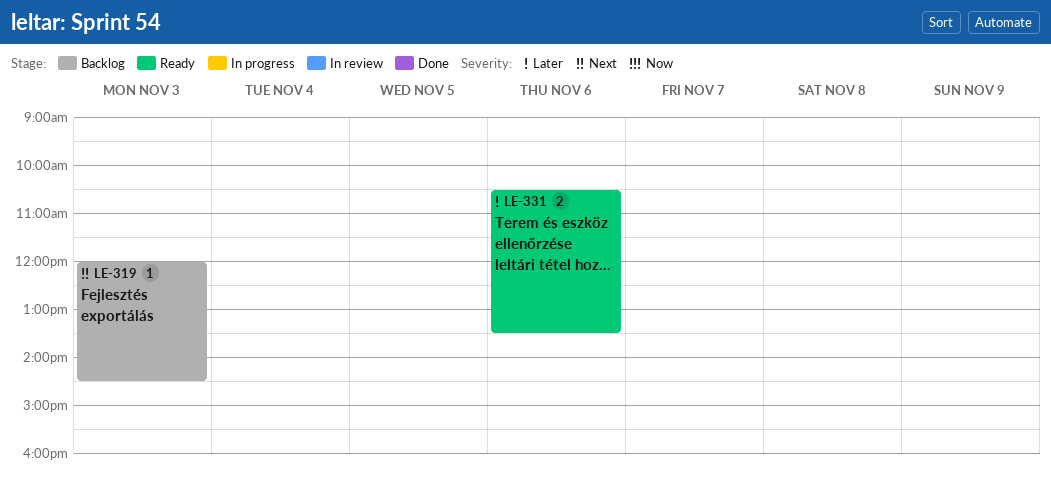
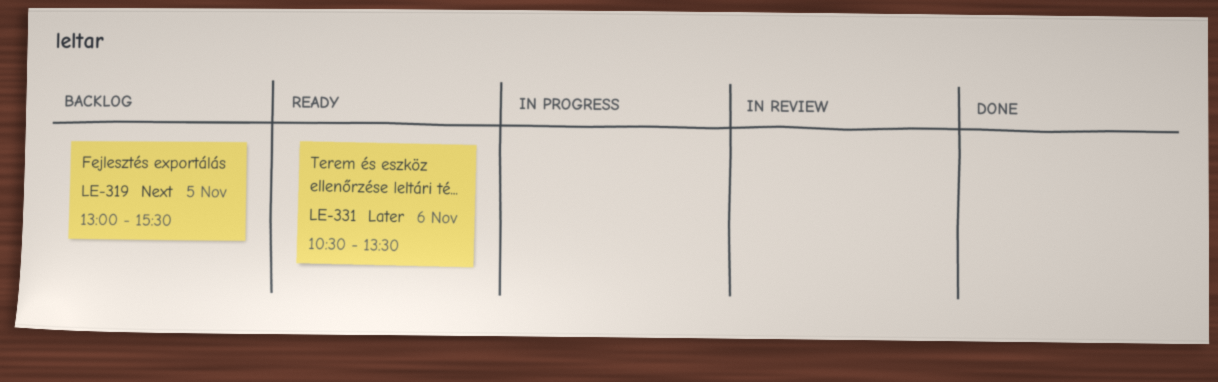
LE-319, day: Nov 3 -> Nov 5
LE-319, begins: 12:00 -> 13:00
LE-319, ends: 14:30 -> 15:30

